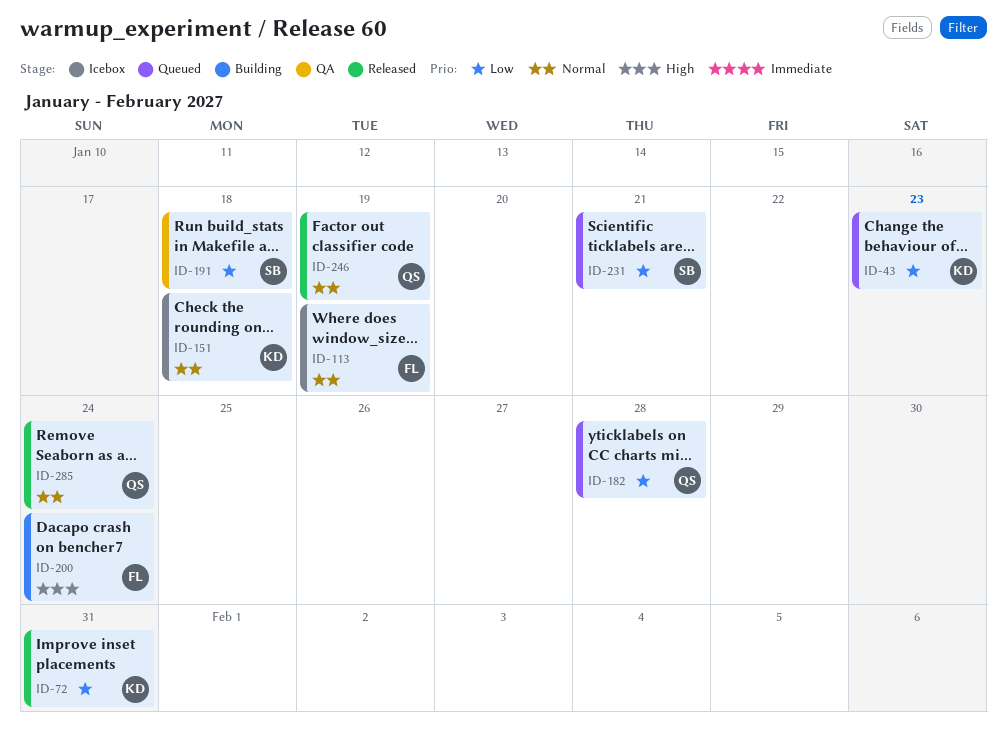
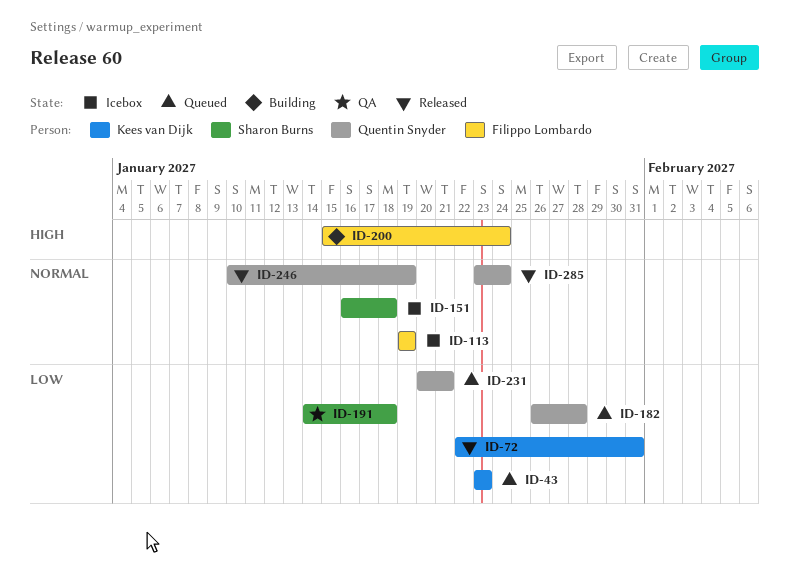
ID-151, owner: Kees van Dijk -> Sharon Burns
ID-231, owner: Sharon Burns -> Quentin Snyder

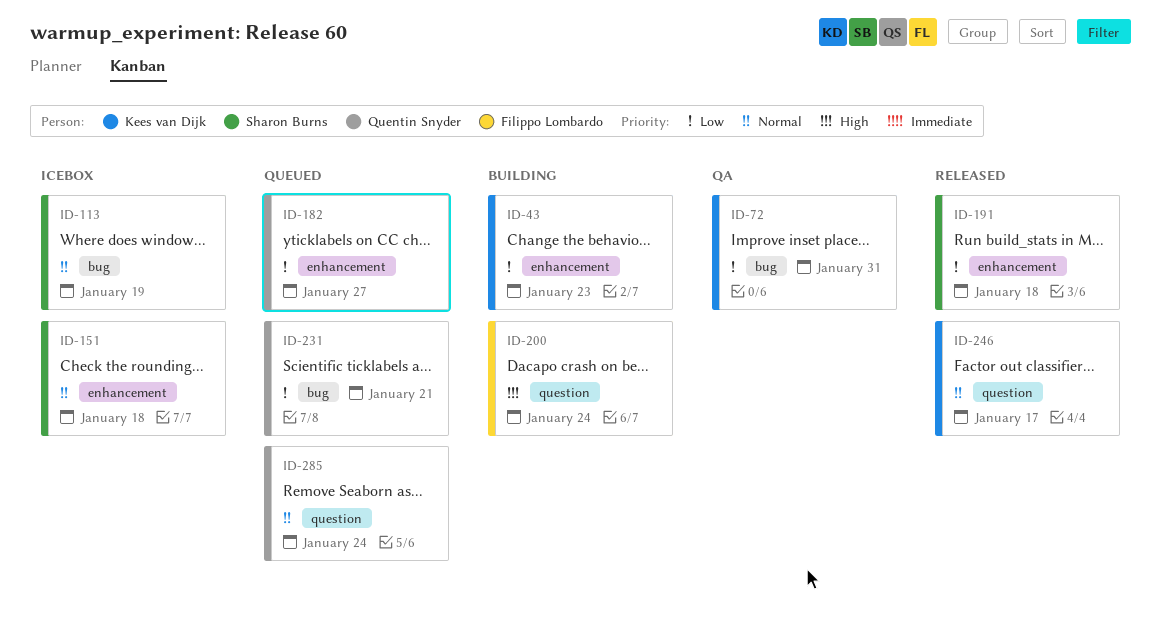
ID-43, status: Queued -> Building
ID-72, status: Released -> QA
ID-113, owner: Filippo Lombardo -> Sharon Burns
ID-182, due: Jan 28 -> Jan 27
ID-191, status: QA -> Released
ID-246, owner: Quentin Snyder -> Kees van Dijk
ID-246, due: Jan 19 -> Jan 17
ID-285, status: Released -> Queued

